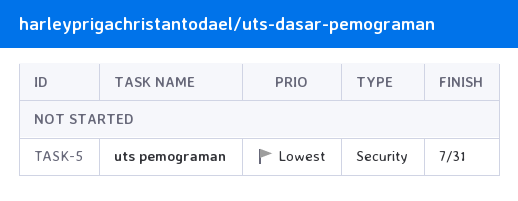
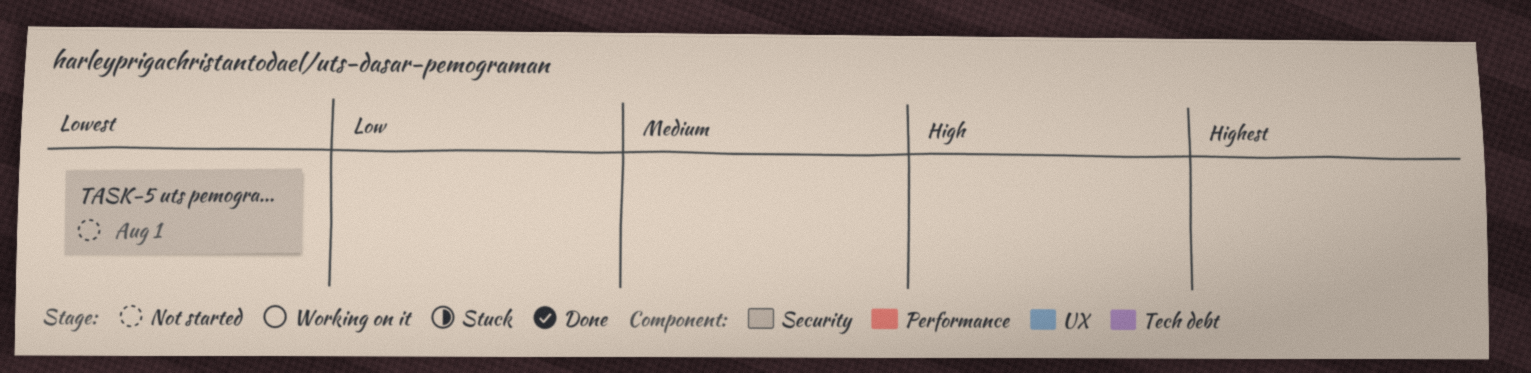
TASK-5, due: Jul 31 -> Aug 1

